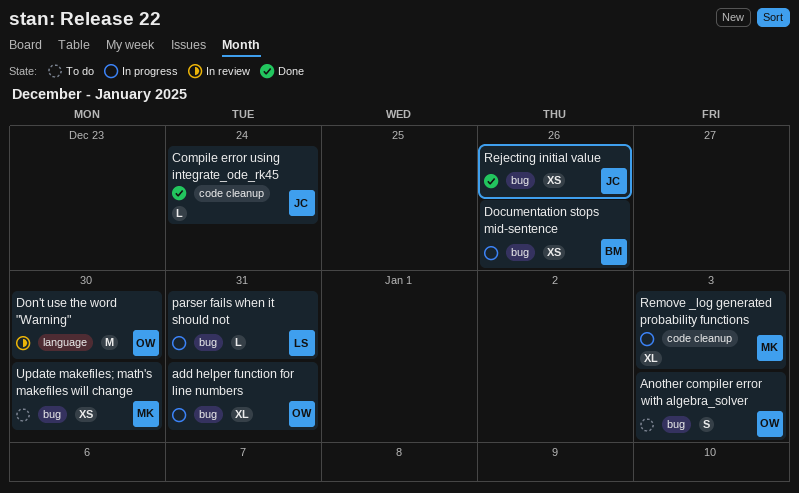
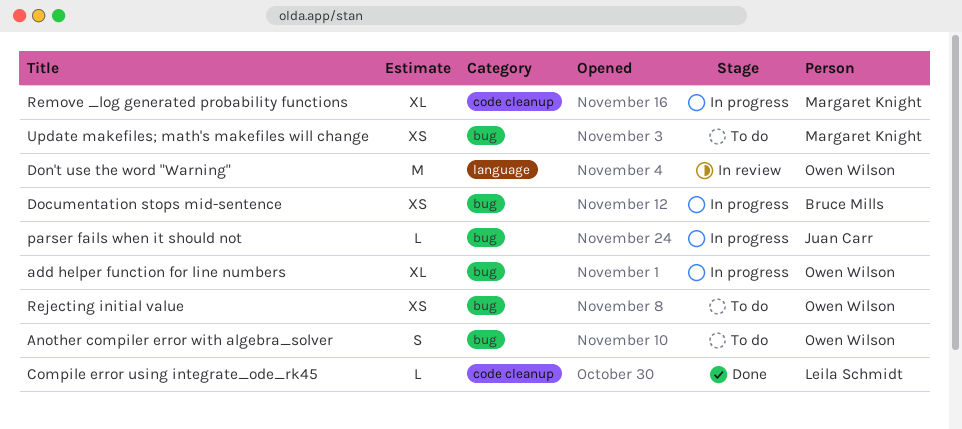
Compile error using integrate_ode_rk45, owner: Juan Carr -> Leila Schmidt
parser fails when it should not, owner: Leila Schmidt -> Juan Carr
Rejecting initial value, status: Done -> To do
Rejecting initial value, owner: Juan Carr -> Owen Wilson

